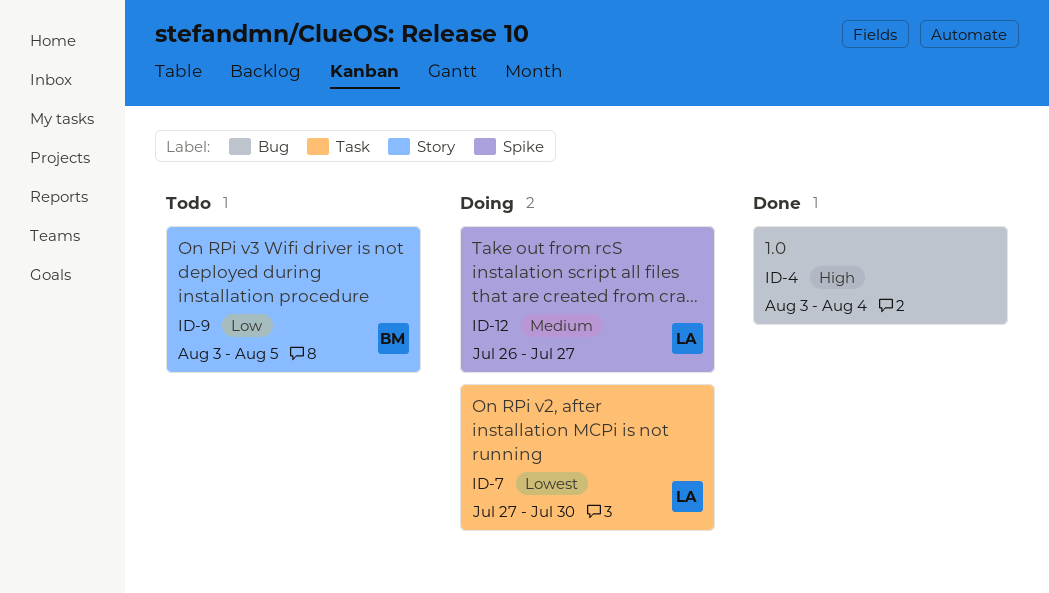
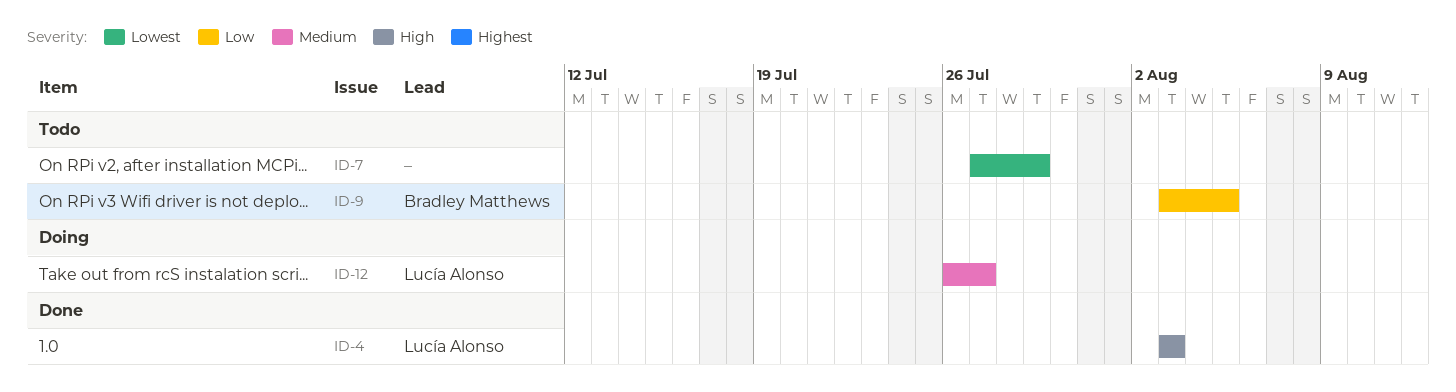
ID-4, owner: none -> Lucía Alonso
ID-4, due: Aug 4 -> Aug 3
ID-7, status: Doing -> Todo
ID-7, owner: Lucía Alonso -> none
ID-7, due: Jul 30 -> Jul 29

